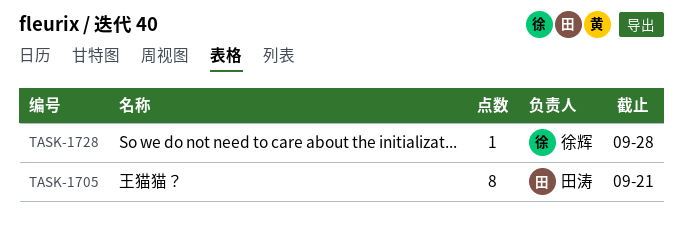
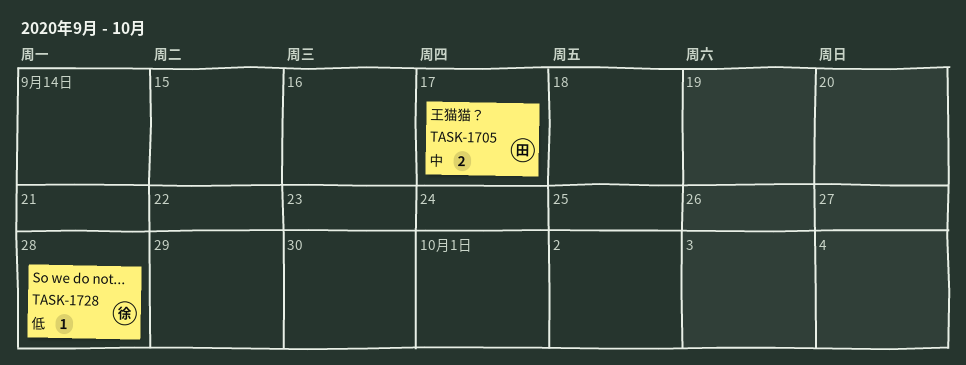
TASK-1705, estimate: 8 -> 2
TASK-1705, due: Sep 21 -> Sep 17

